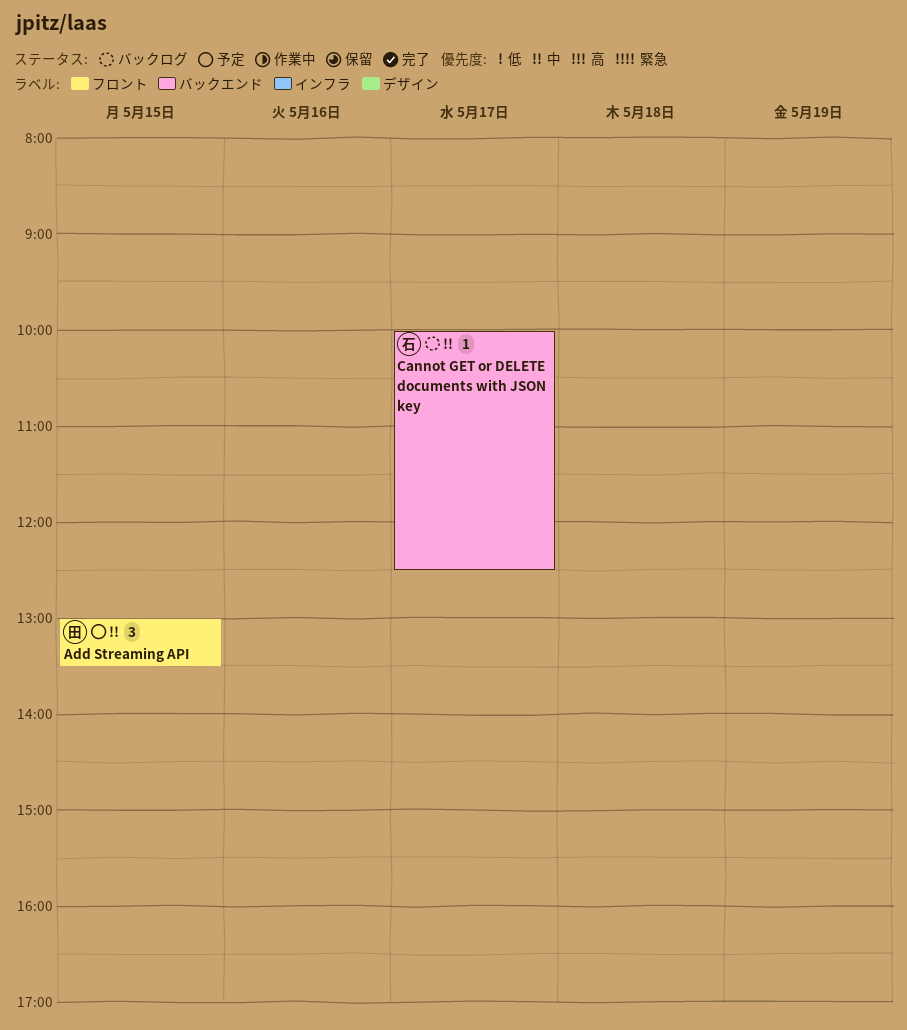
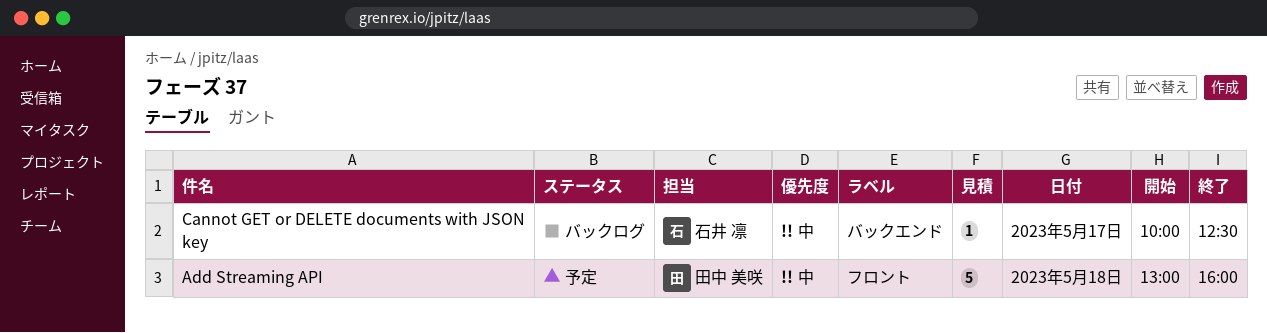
Add Streaming API, estimate: 3 -> 5
Add Streaming API, day: May 15 -> May 18
Add Streaming API, ends: 13:30 -> 16:00

